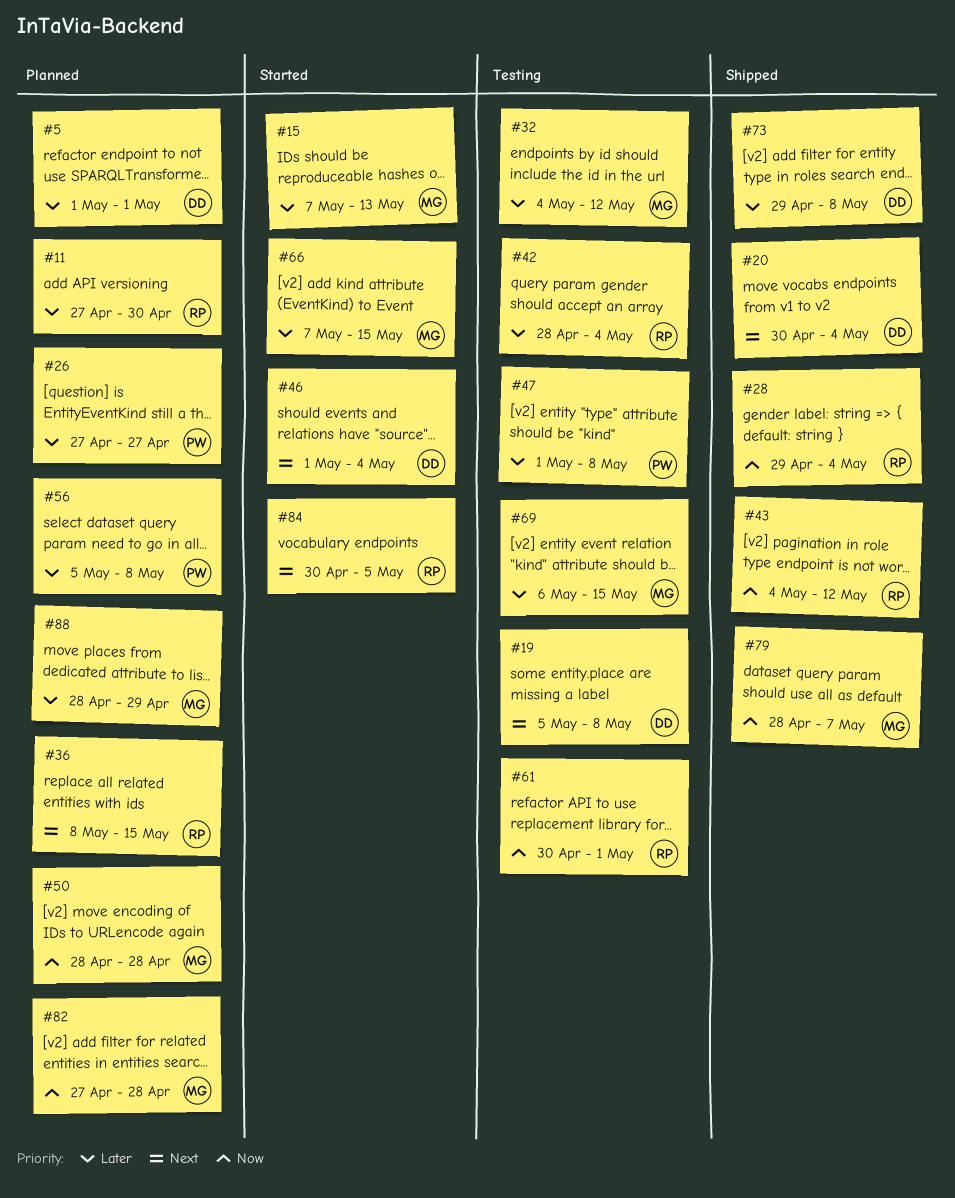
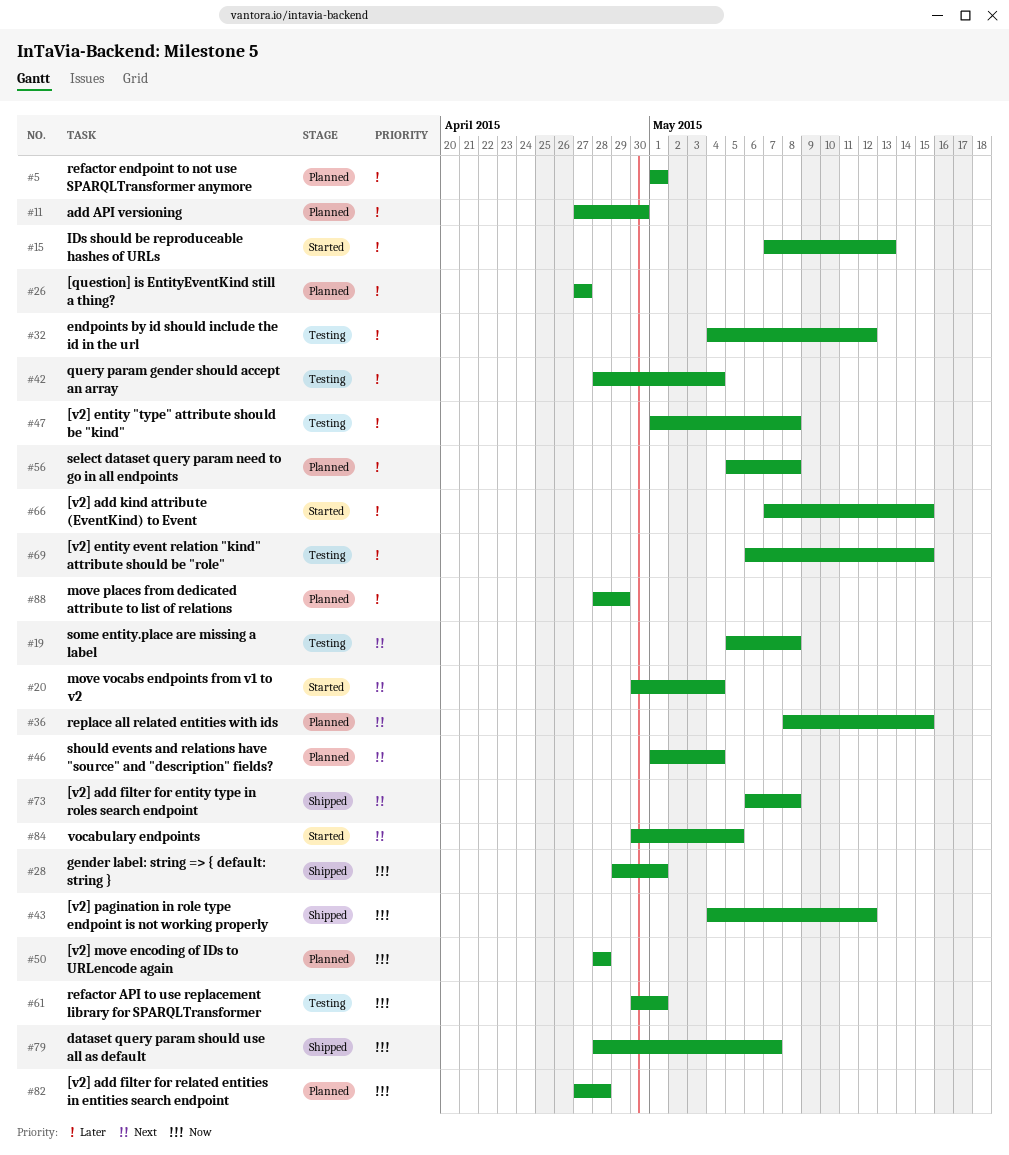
#20, status: Shipped -> Started
#28, due: May 4 -> May 1
#46, status: Started -> Planned
#73, priority: Later -> Next
#73, start: Apr 29 -> May 6

